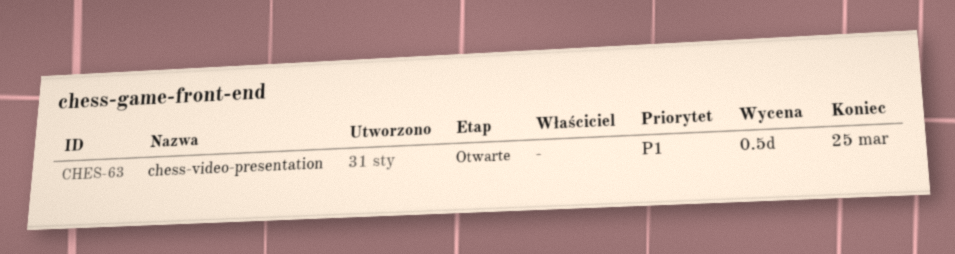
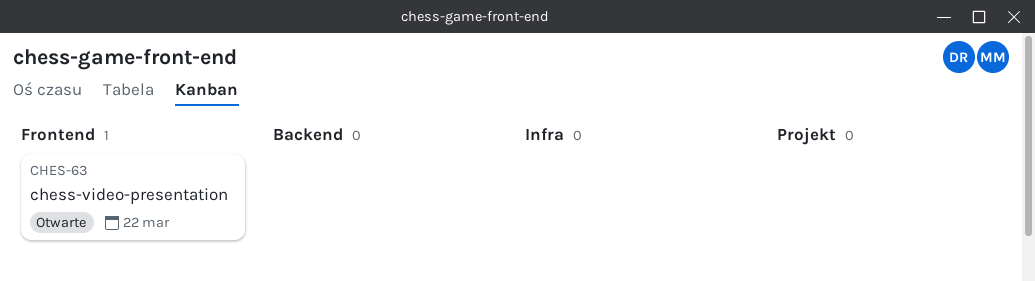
CHES-63, due: Mar 25 -> Mar 22

